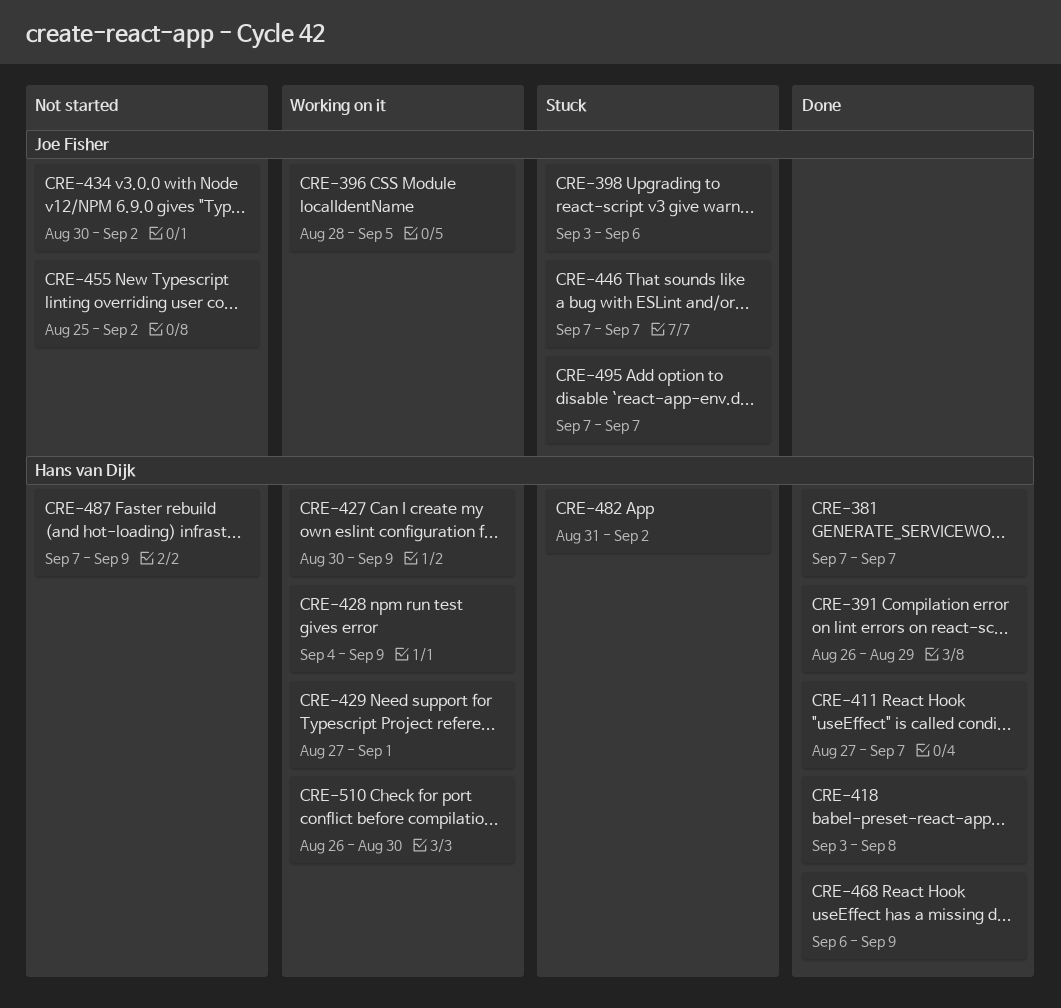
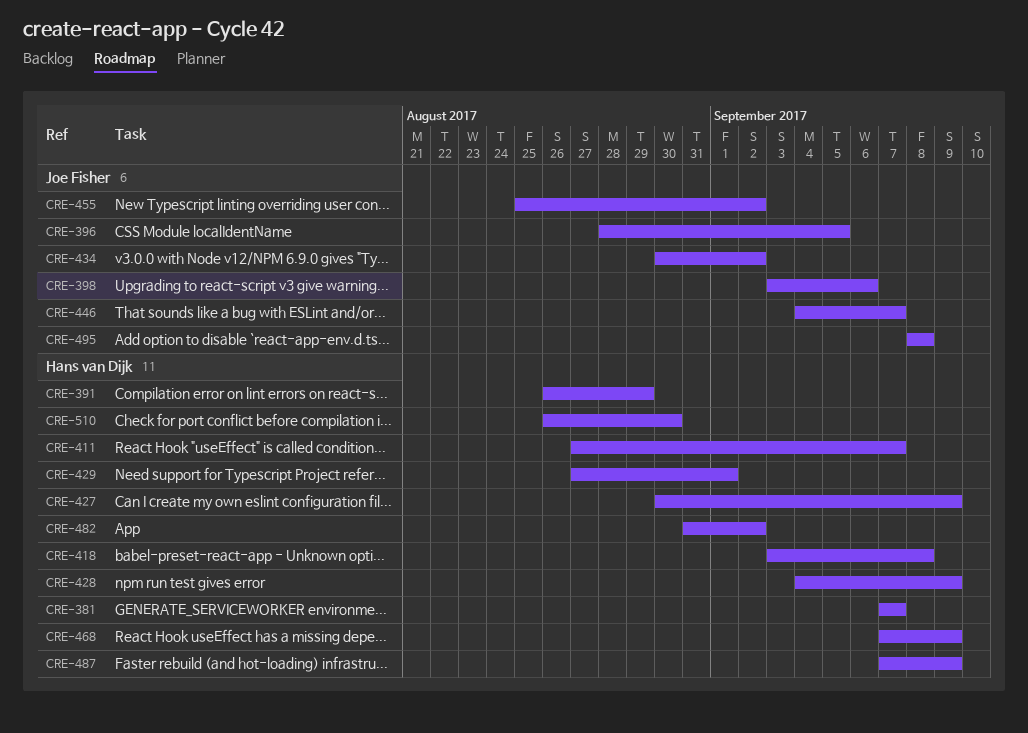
CRE-446, start: Sep 7 -> Sep 4
CRE-468, start: Sep 6 -> Sep 7
CRE-495, start: Sep 7 -> Sep 8
CRE-495, due: Sep 7 -> Sep 8

